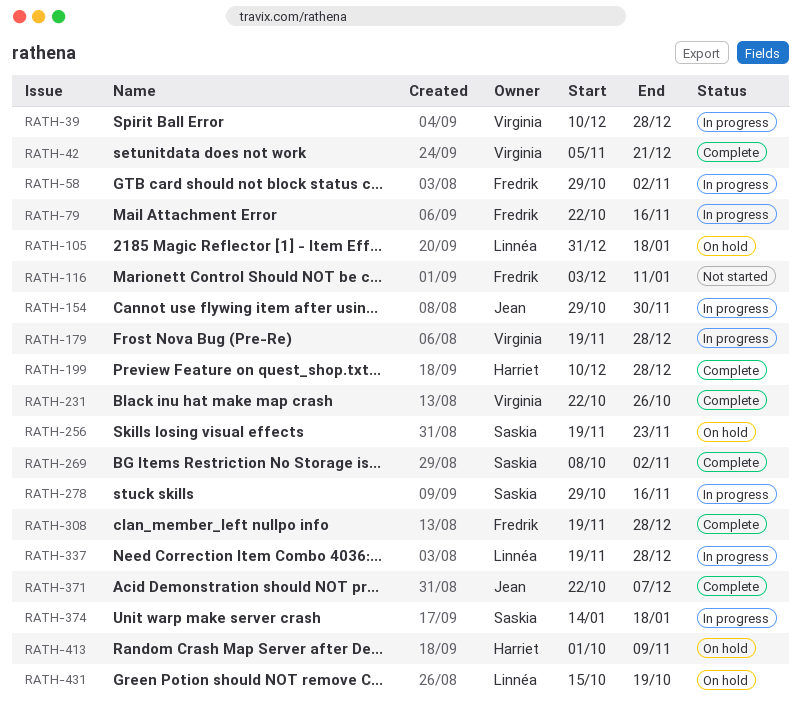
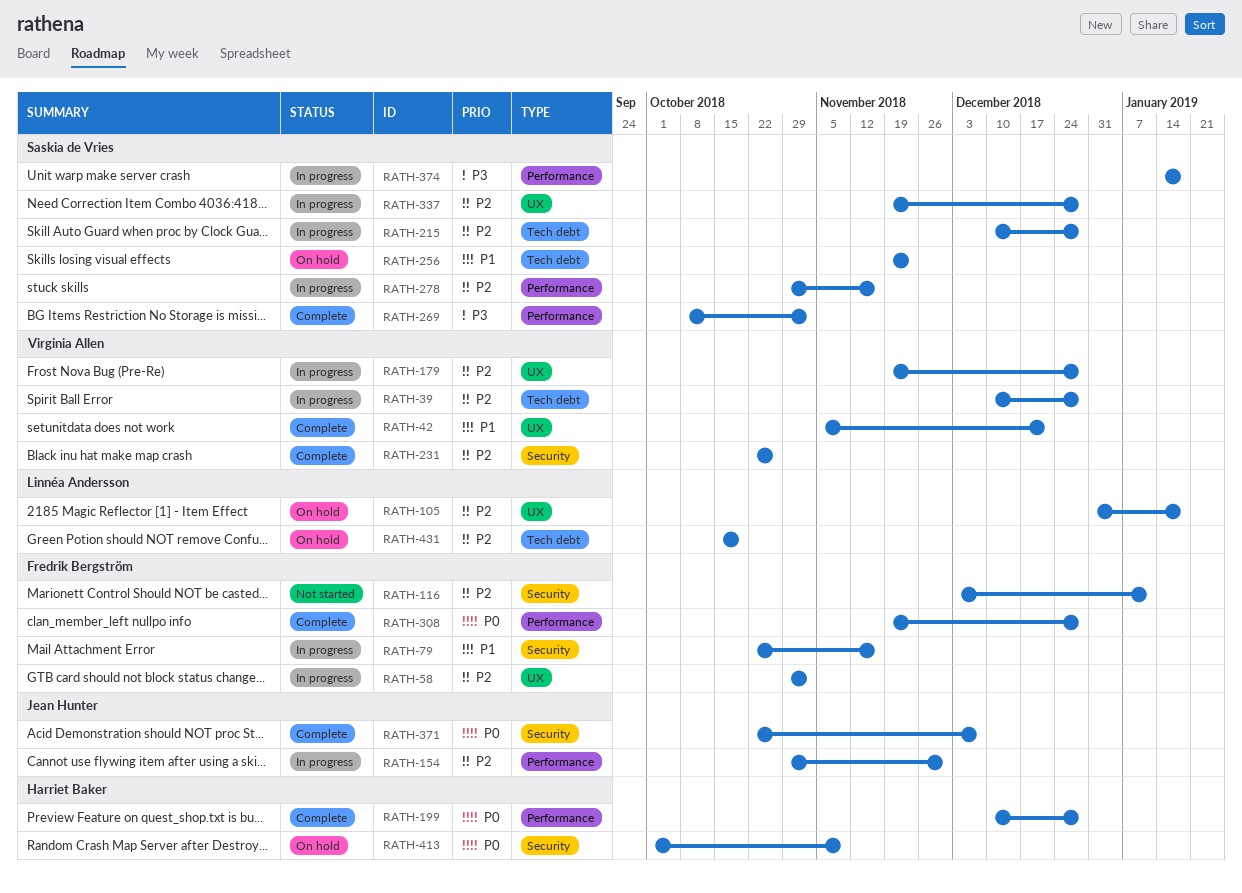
RATH-215: none -> present
RATH-337, owner: Linnéa Andersson -> Saskia de Vries

